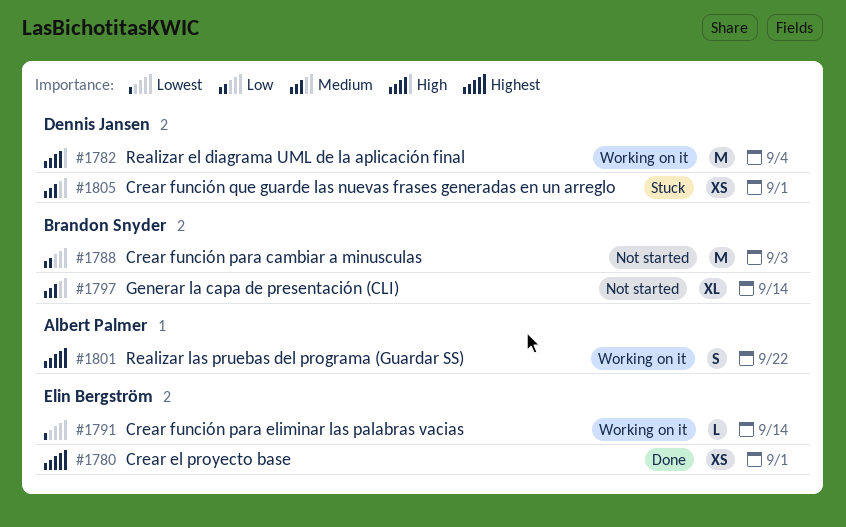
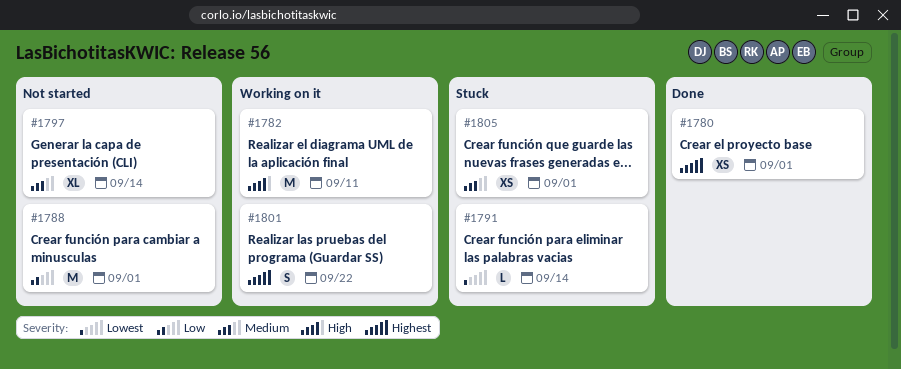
#1782, due: Sep 4 -> Sep 11
#1788, due: Sep 3 -> Sep 1
#1791, status: Working on it -> Stuck

